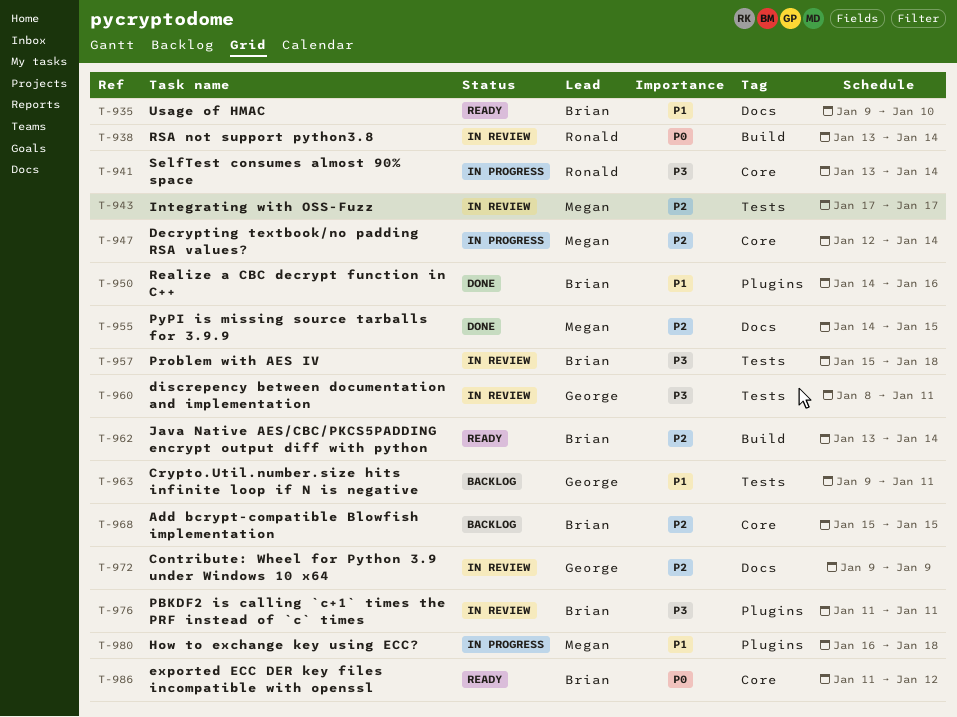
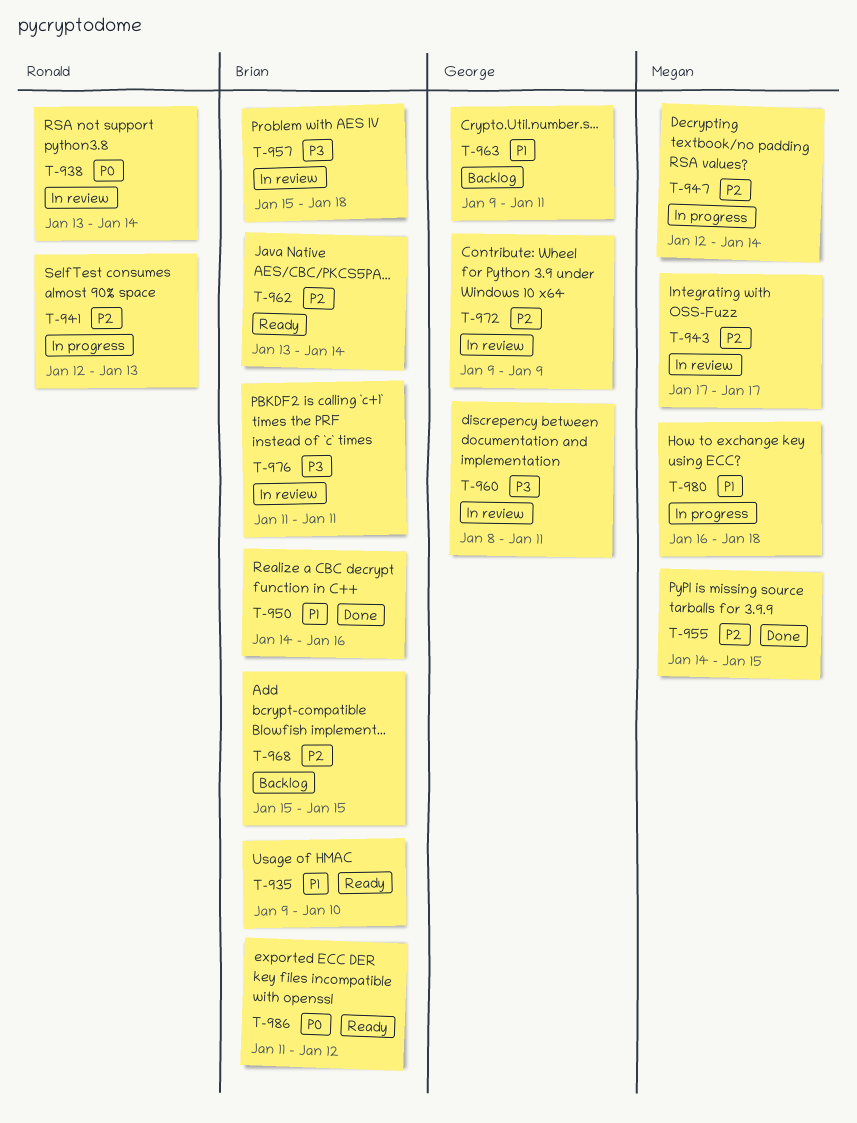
T-941, priority: P3 -> P2
T-941, start: Jan 13 -> Jan 12
T-941, due: Jan 14 -> Jan 13

